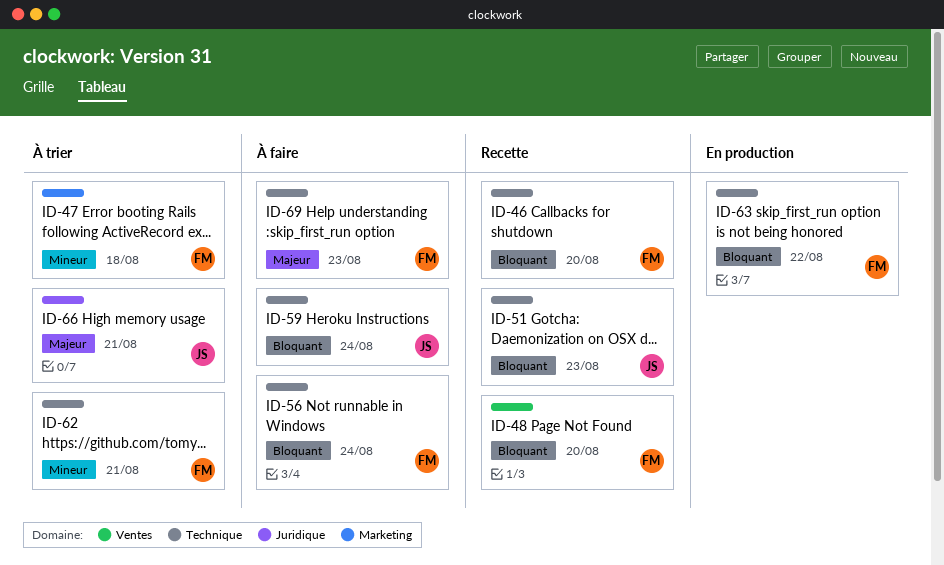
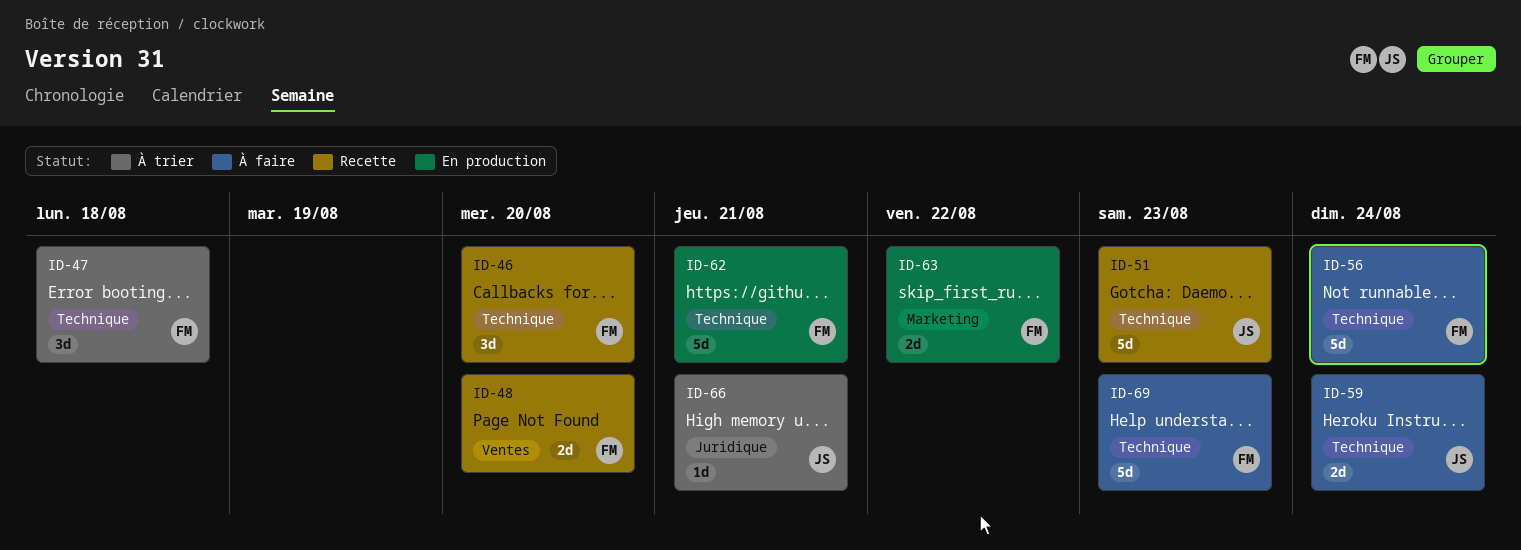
ID-47, label: Marketing -> Technique
ID-62, status: À trier -> En production
ID-63, label: Technique -> Marketing

